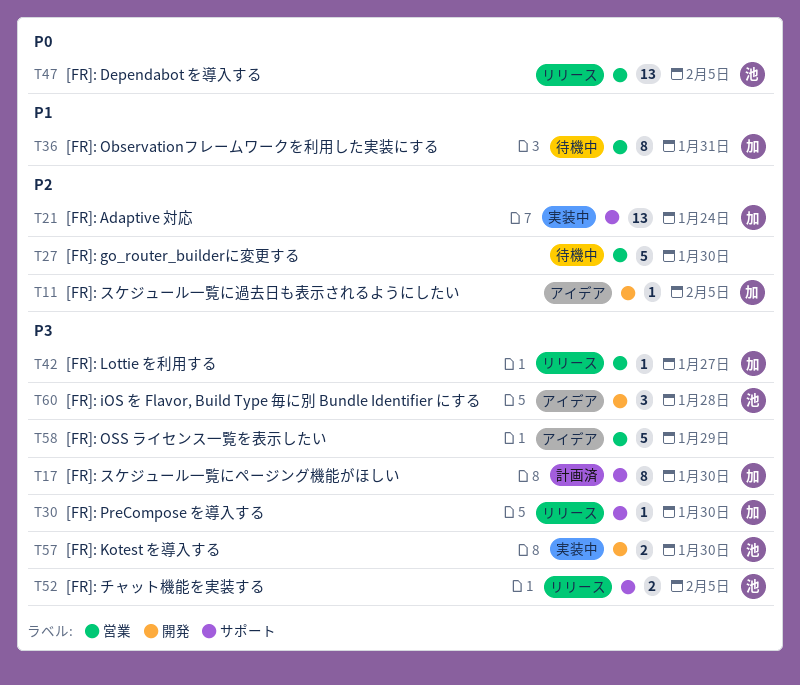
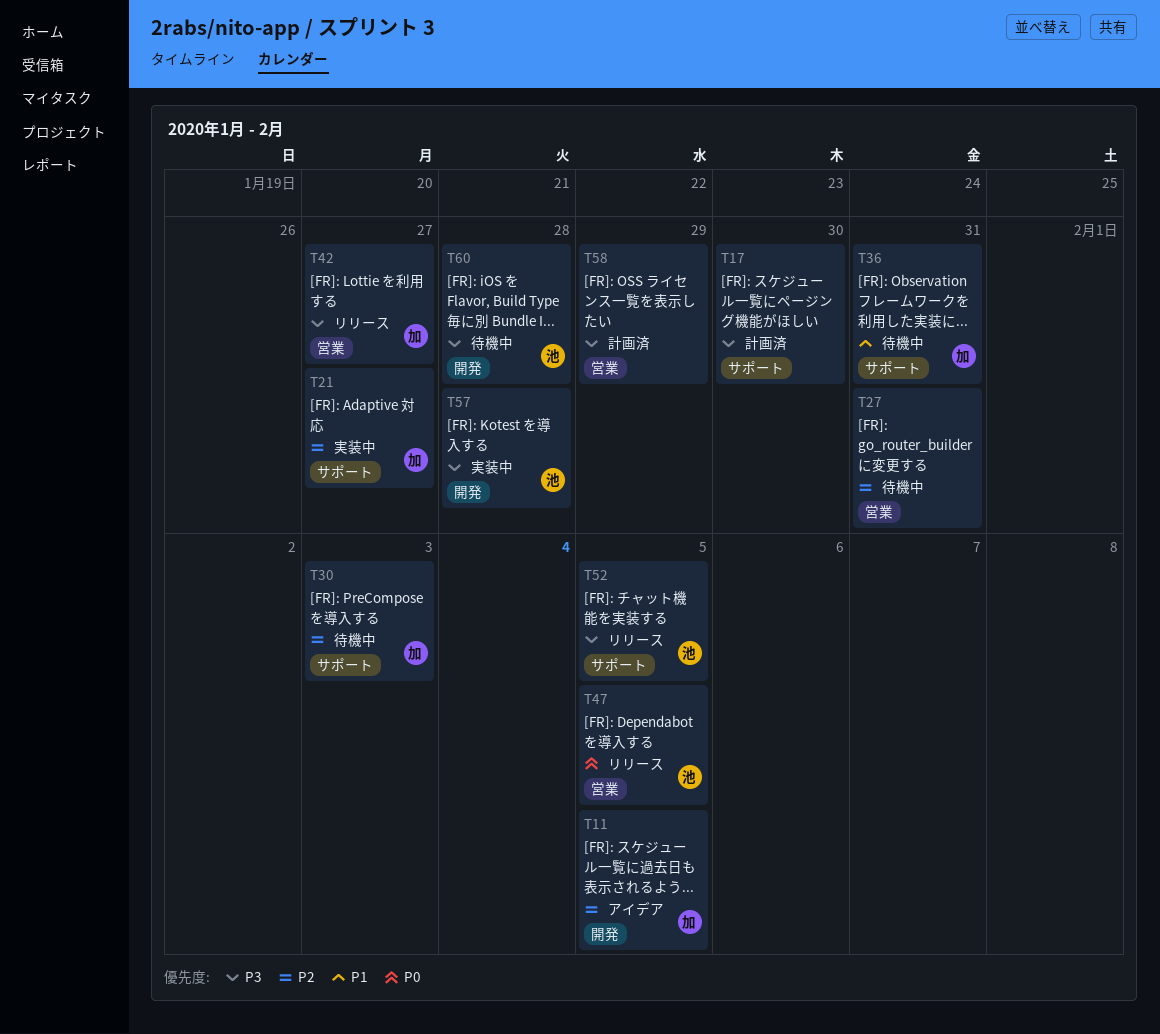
T17, owner: 加 -> none
T21, due: Jan 24 -> Jan 27
T27, due: Jan 30 -> Jan 31
T30, status: リリース -> 待機中
T30, priority: P3 -> P2
T30, due: Jan 30 -> Feb 3
T36, label: 営業 -> サポート
T57, due: Jan 30 -> Jan 28
T58, status: アイデア -> 計画済
T60, status: アイデア -> 待機中

